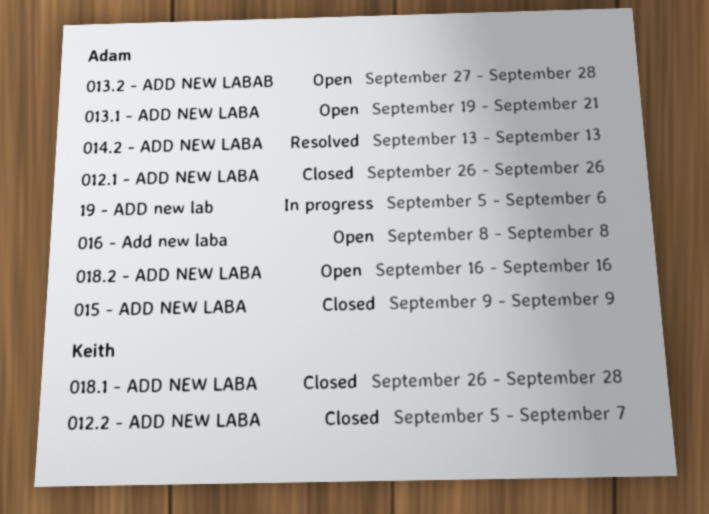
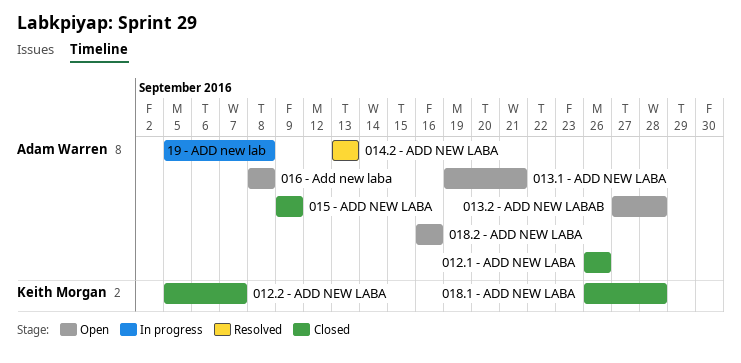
19 - ADD new lab, due: Sep 6 -> Sep 8

